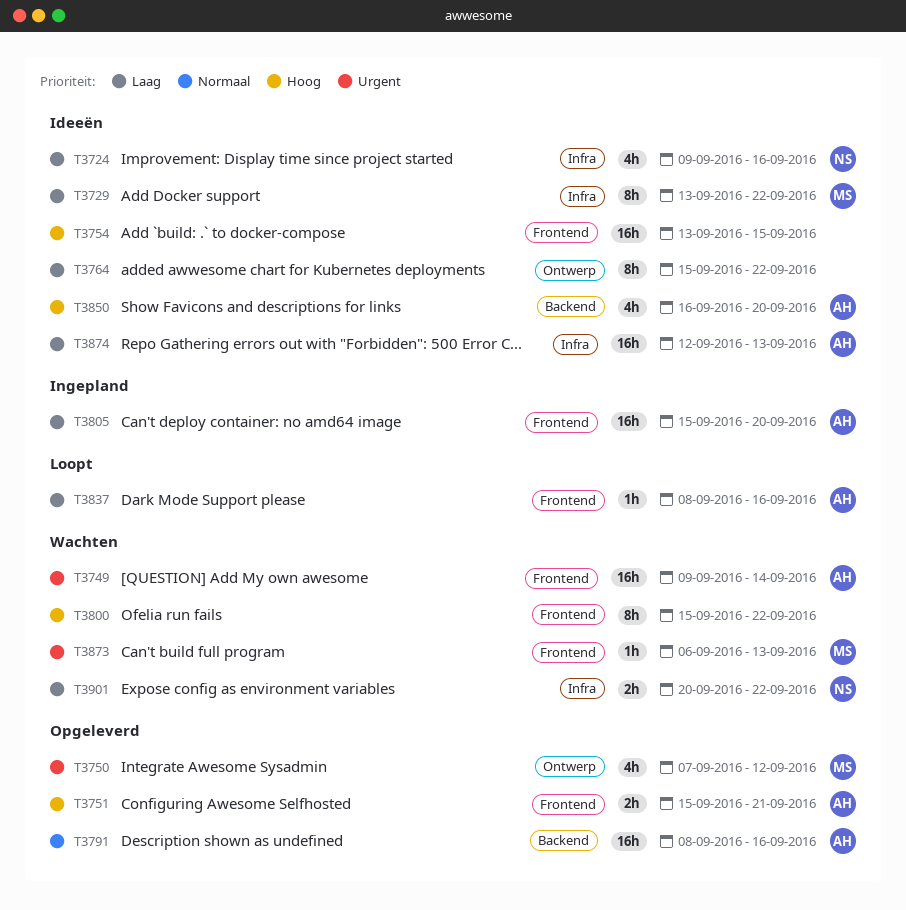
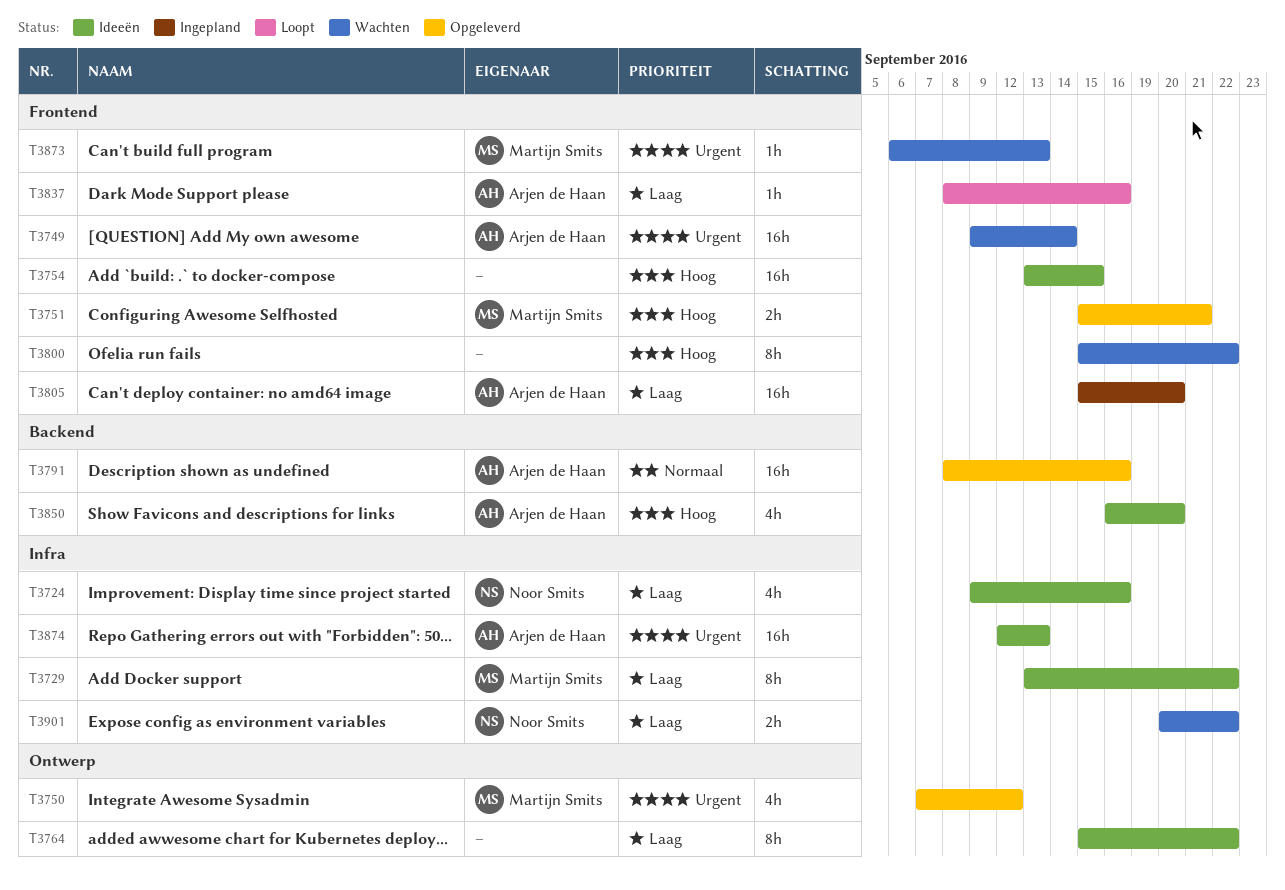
T3751, owner: Arjen de Haan -> Martijn Smits
T3874, priority: Laag -> Urgent

